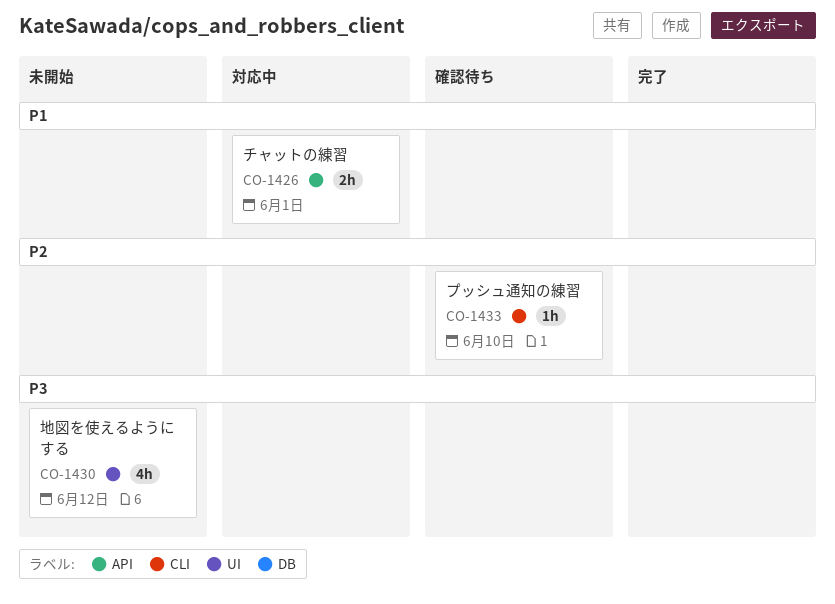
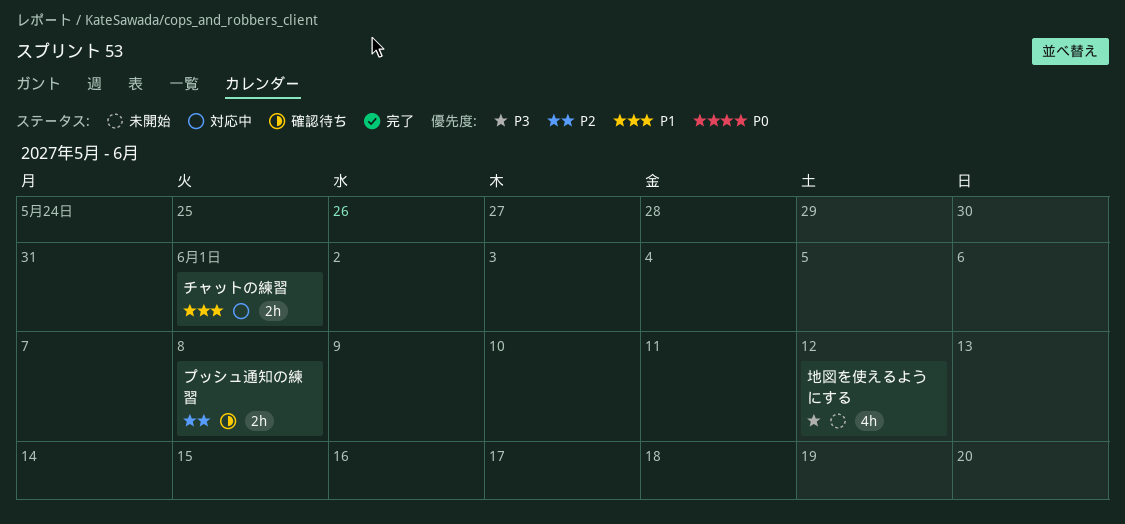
プッシュ通知の練習, estimate: 1h -> 2h
プッシュ通知の練習, due: Jun 10 -> Jun 8

